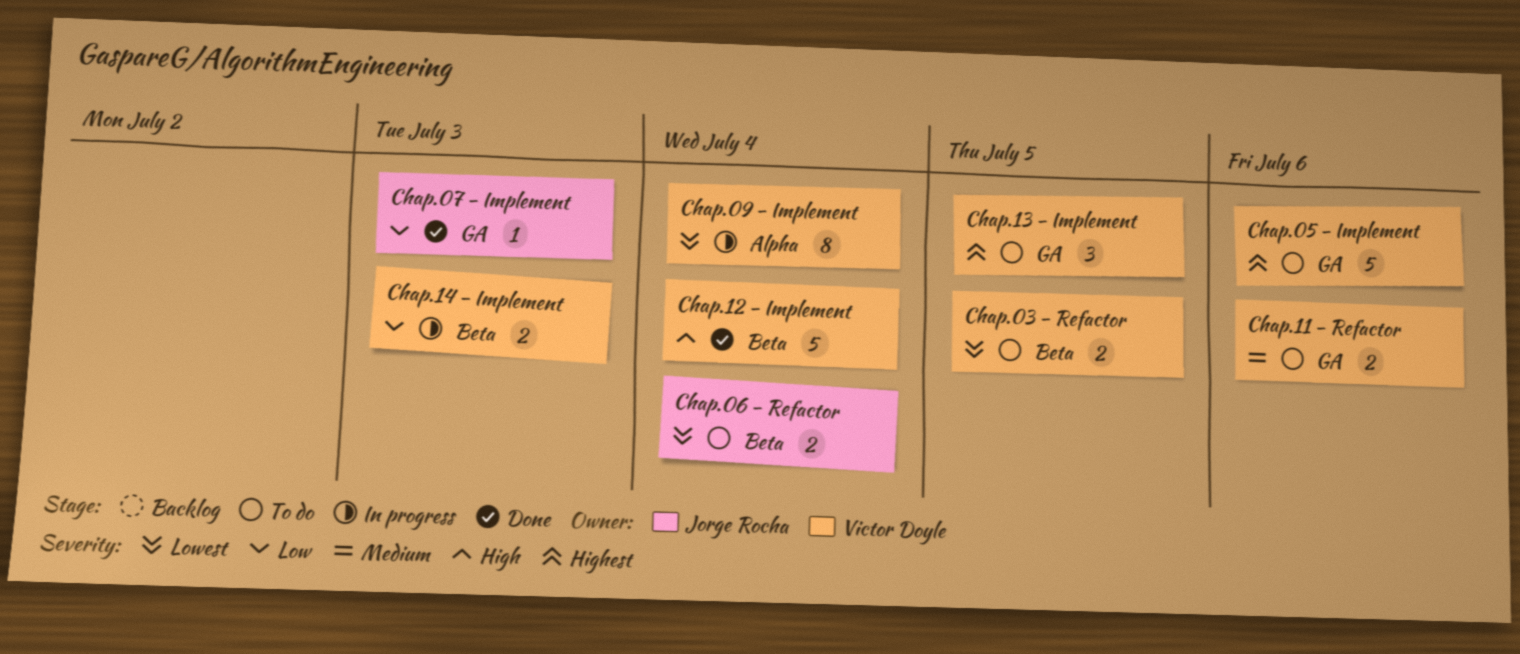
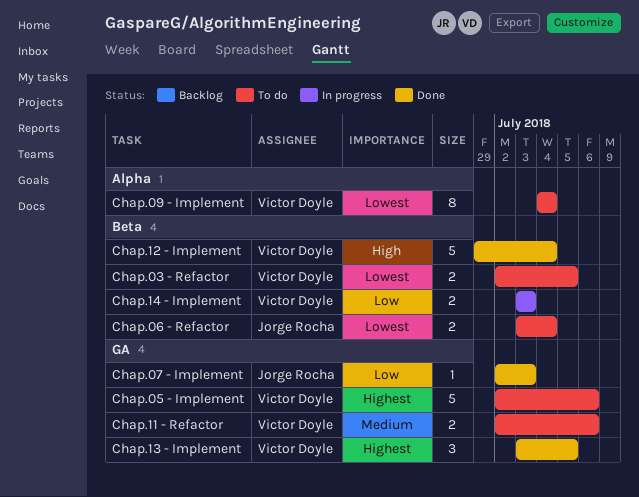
Chap.09 - Implement, status: In progress -> To do
Chap.13 - Implement, status: To do -> Done

